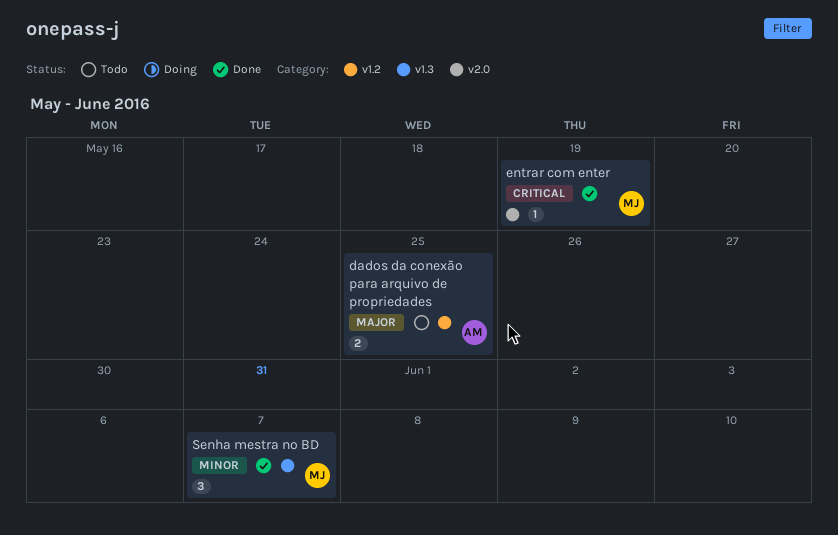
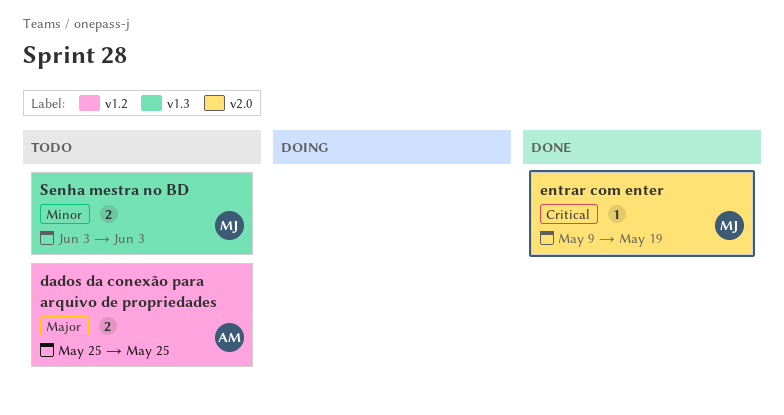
Senha mestra no BD, status: Done -> Todo
Senha mestra no BD, estimate: 3 -> 2
Senha mestra no BD, due: Jun 7 -> Jun 3

